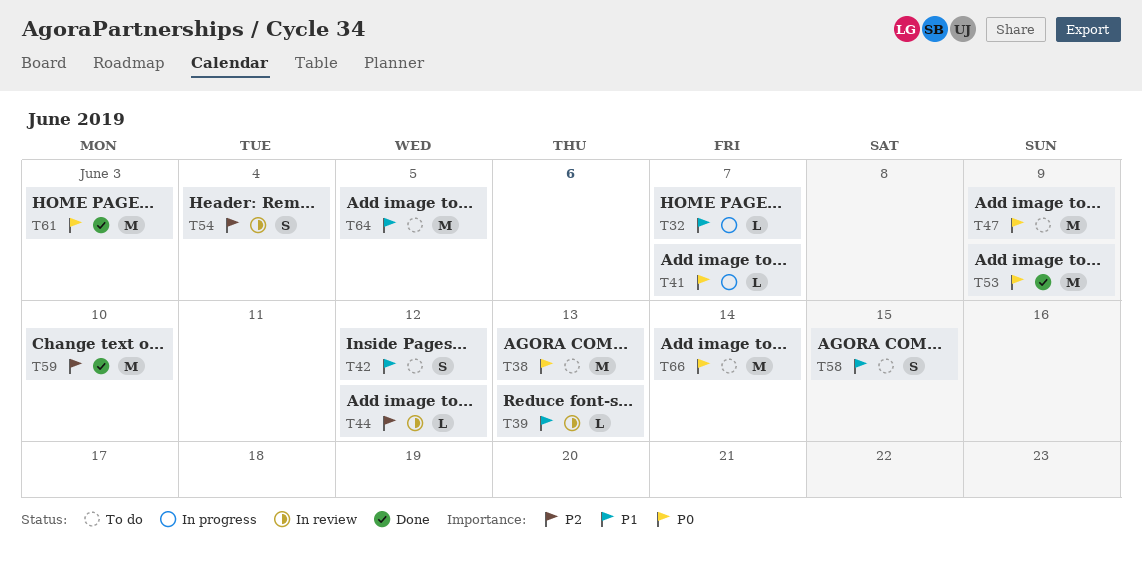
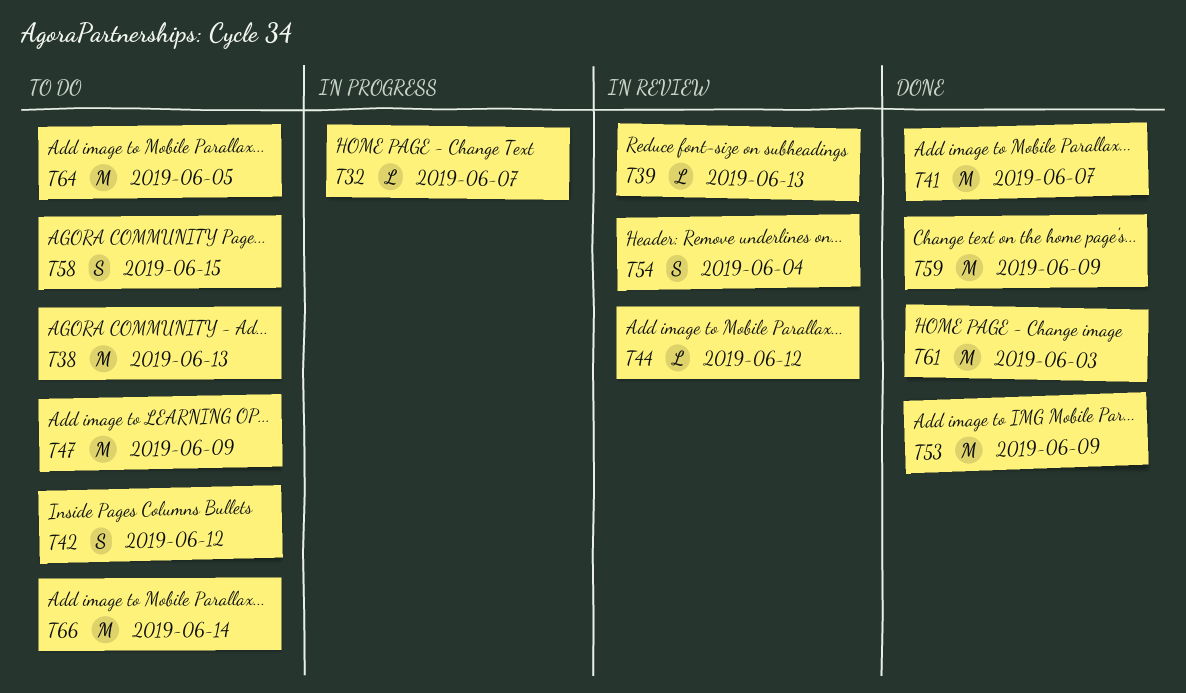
T41, status: In progress -> Done
T41, estimate: L -> M
T59, due: Jun 10 -> Jun 9

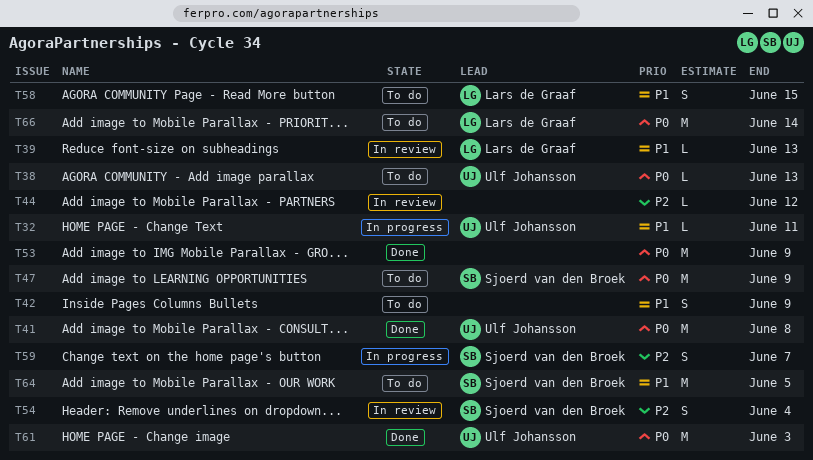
T32, due: Jun 7 -> Jun 11
T38, estimate: M -> L
T41, due: Jun 7 -> Jun 8
T42, due: Jun 12 -> Jun 9
T59, status: Done -> In progress
T59, estimate: M -> S
T59, due: Jun 9 -> Jun 7

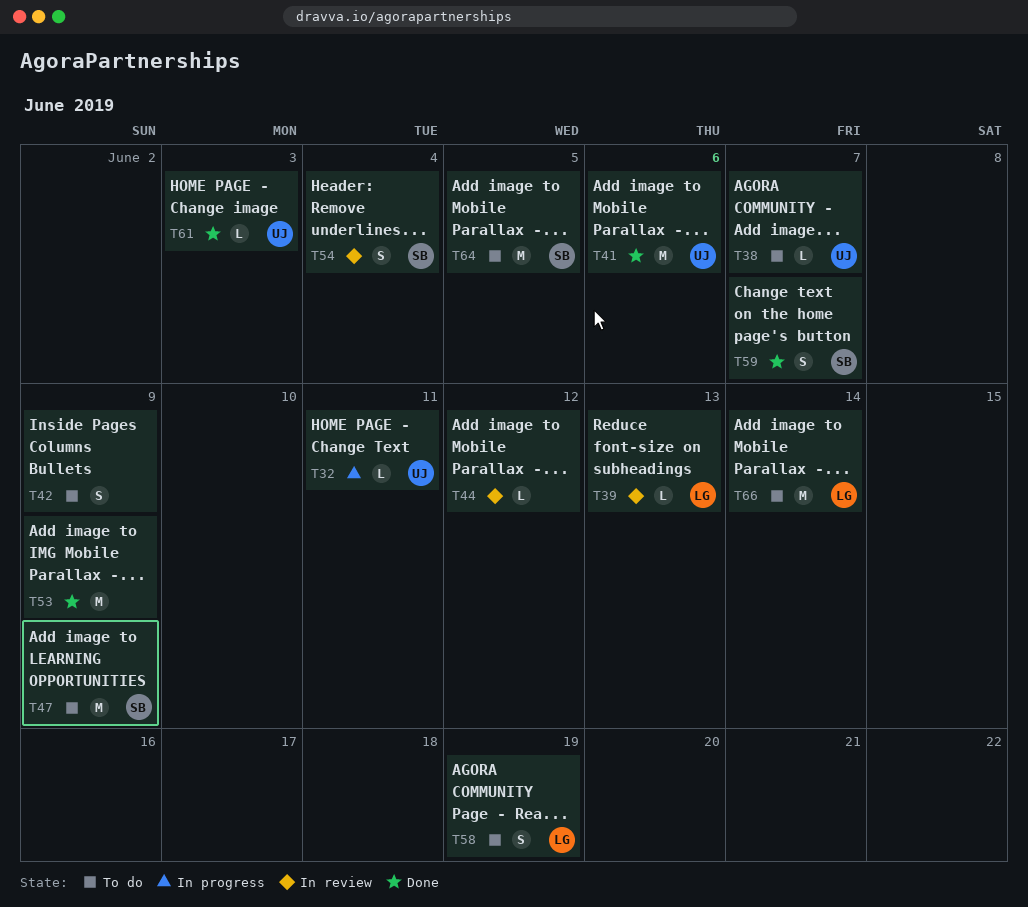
T38, due: Jun 13 -> Jun 7
T41, due: Jun 8 -> Jun 6
T58, due: Jun 15 -> Jun 19
T59, status: In progress -> Done
T61, estimate: M -> L

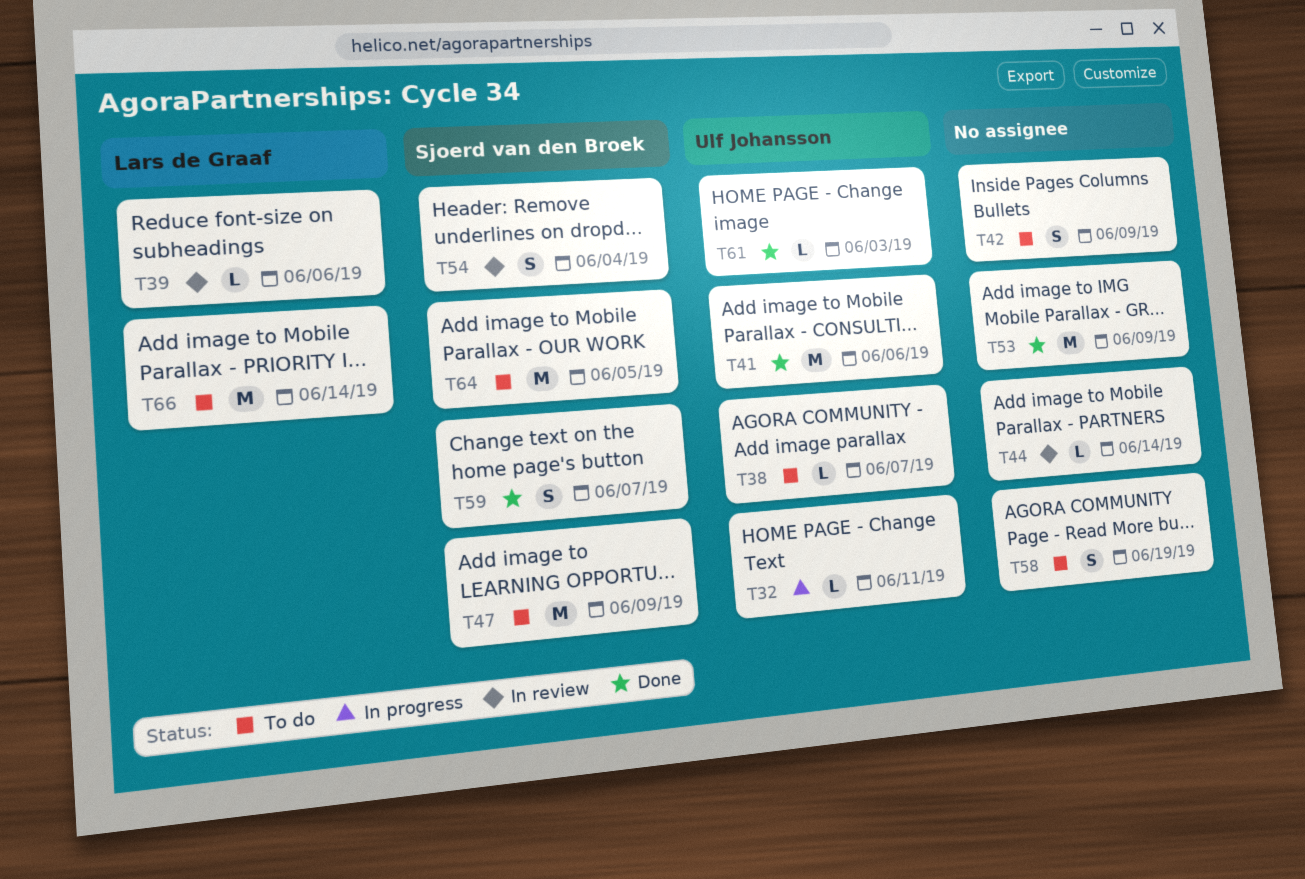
T39, due: Jun 13 -> Jun 6
T44, due: Jun 12 -> Jun 14
T58, owner: Lars de Graaf -> none

